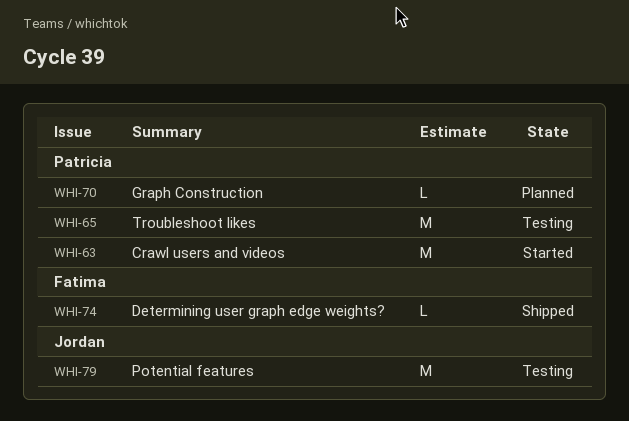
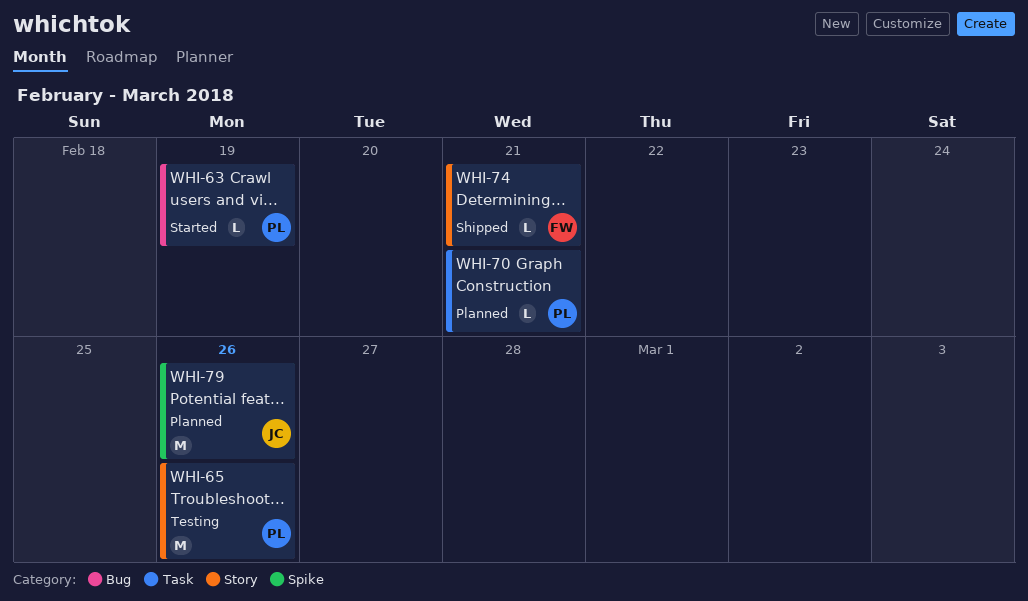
WHI-63, estimate: M -> L
WHI-79, status: Testing -> Planned

